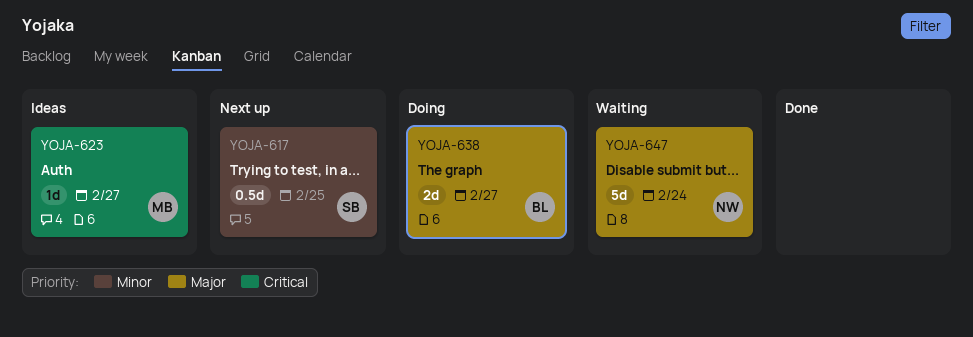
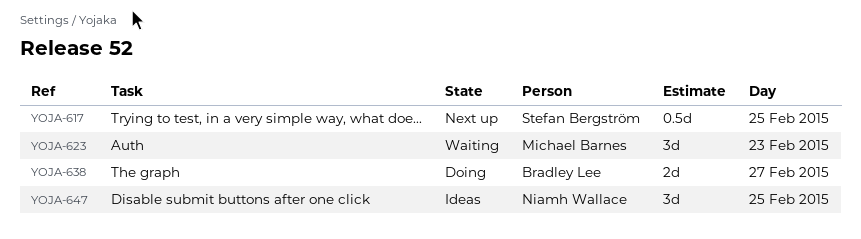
YOJA-623, status: Ideas -> Waiting
YOJA-623, estimate: 1d -> 3d
YOJA-623, day: Feb 27 -> Feb 23
YOJA-647, status: Waiting -> Ideas
YOJA-647, estimate: 5d -> 3d
YOJA-647, day: Feb 24 -> Feb 25

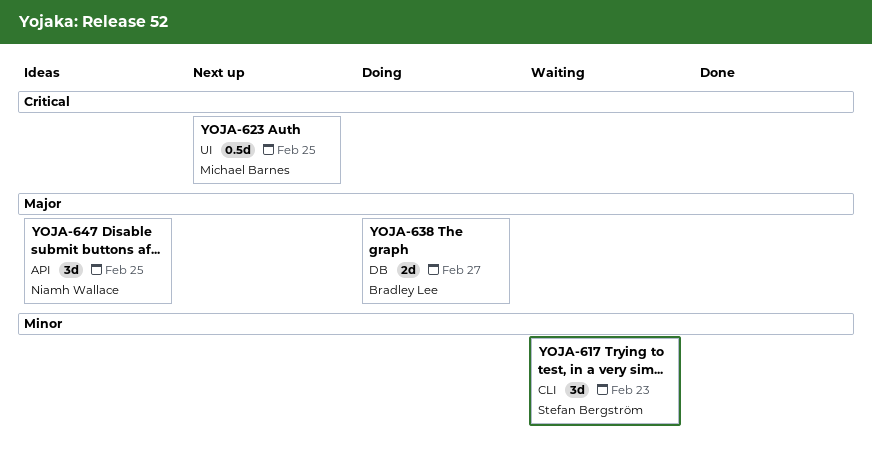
YOJA-617, status: Next up -> Waiting
YOJA-617, estimate: 0.5d -> 3d
YOJA-617, day: Feb 25 -> Feb 23
YOJA-623, status: Waiting -> Next up
YOJA-623, estimate: 3d -> 0.5d
YOJA-623, day: Feb 23 -> Feb 25

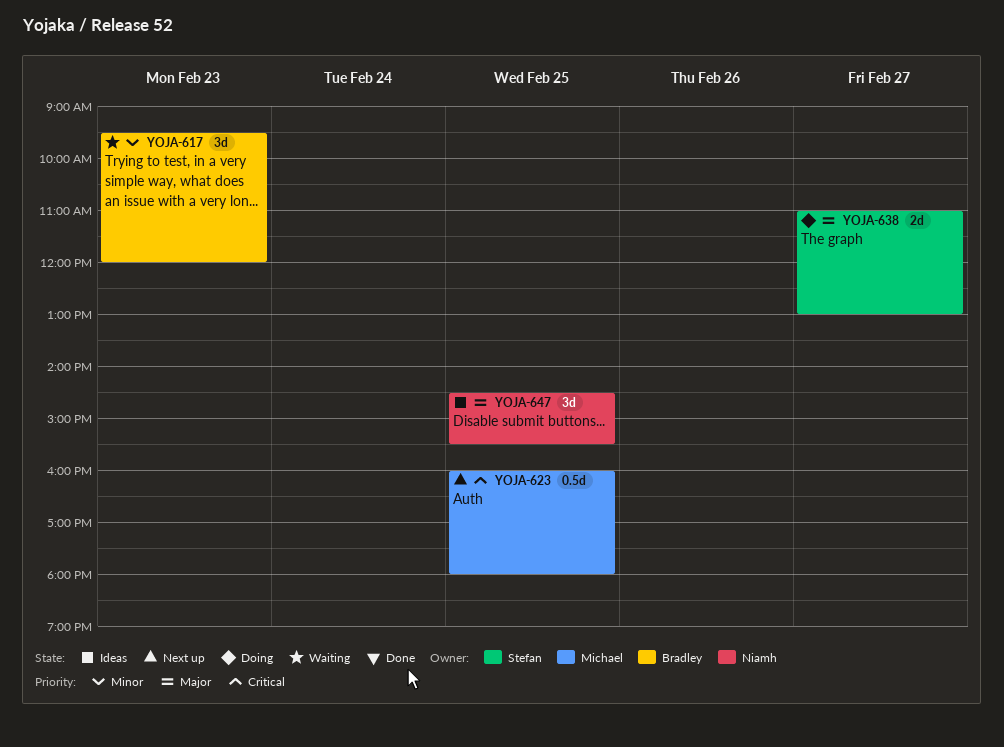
YOJA-617, owner: Stefan Bergström -> Bradley Lee
YOJA-638, owner: Bradley Lee -> Stefan Bergström

